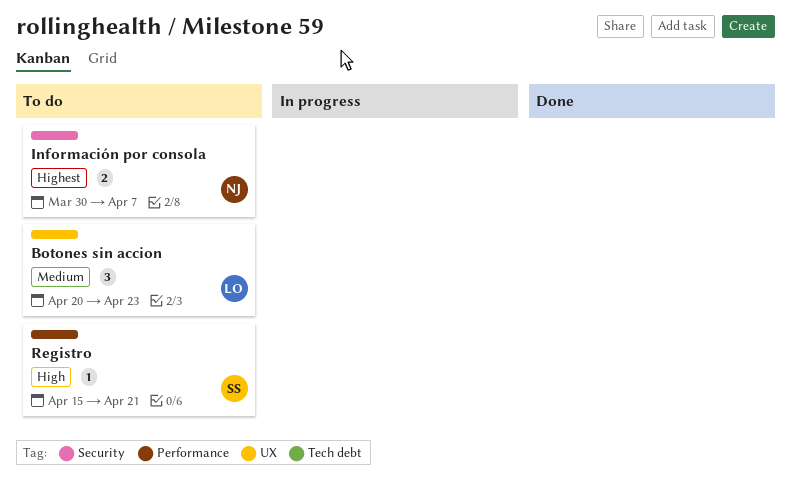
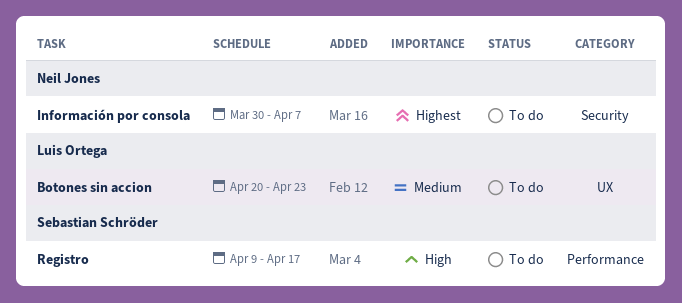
Registro, start: Apr 15 -> Apr 9
Registro, due: Apr 21 -> Apr 17

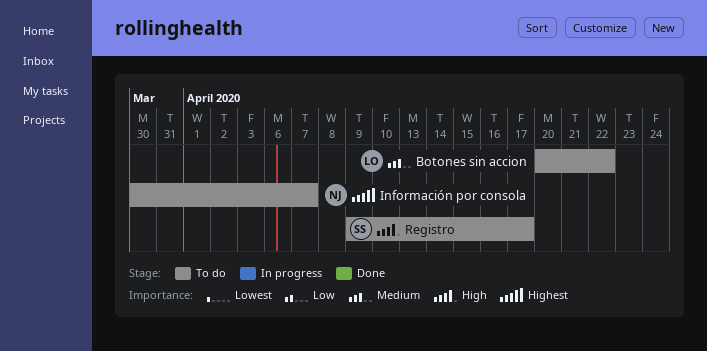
Botones sin accion, due: Apr 23 -> Apr 22

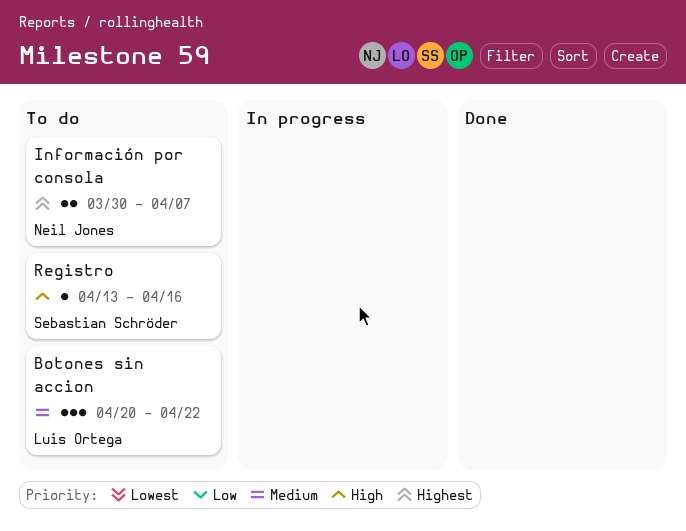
Registro, start: Apr 9 -> Apr 13
Registro, due: Apr 17 -> Apr 16

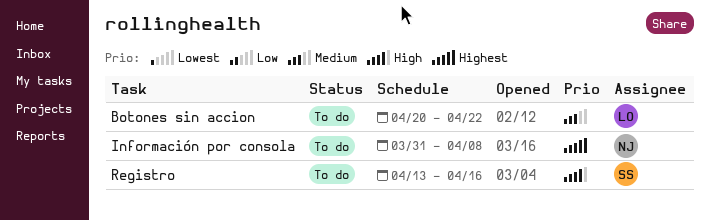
Información por consola, start: Mar 30 -> Mar 31
Información por consola, due: Apr 7 -> Apr 8

